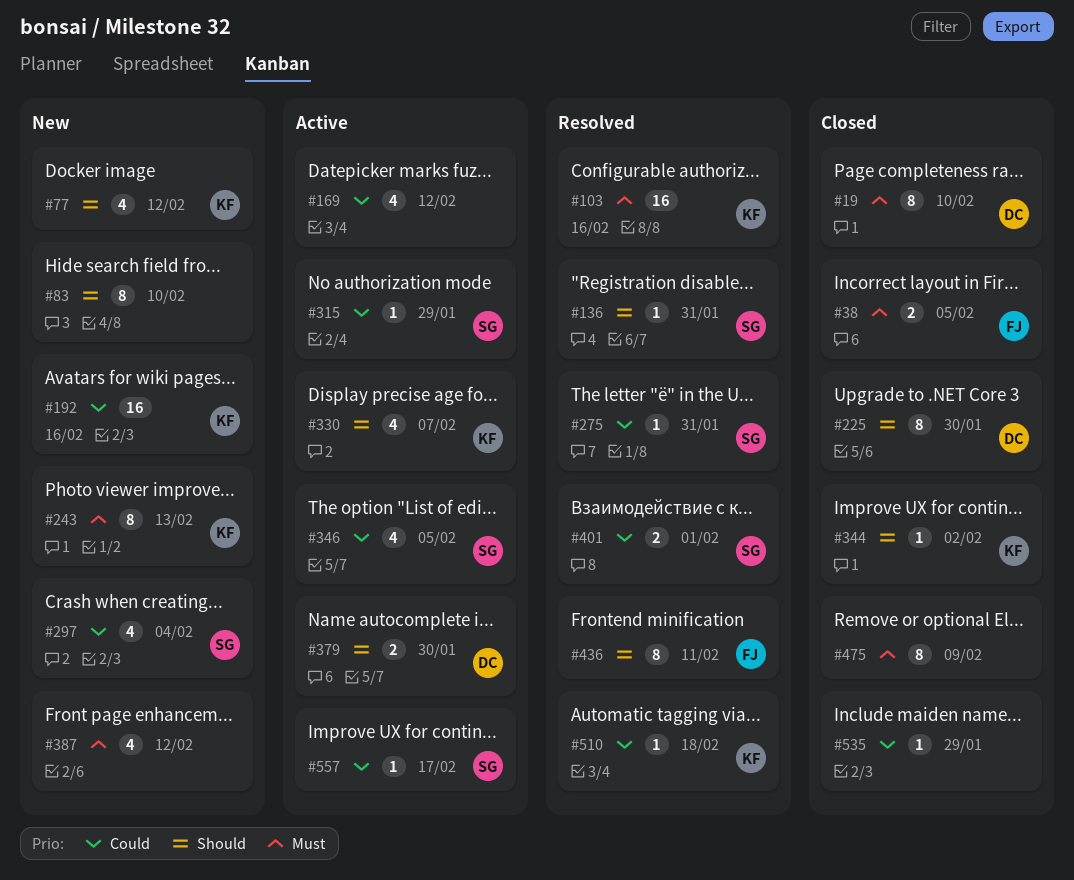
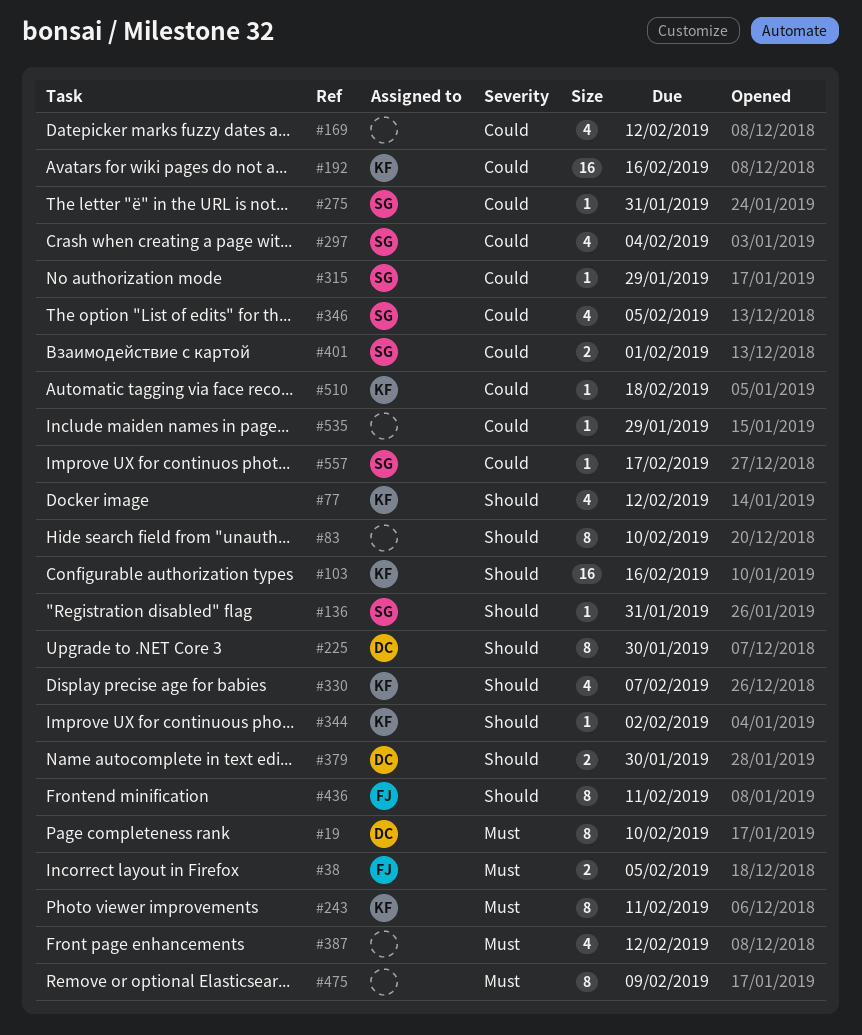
#103, priority: Must -> Should
#243, due: Feb 13 -> Feb 11

